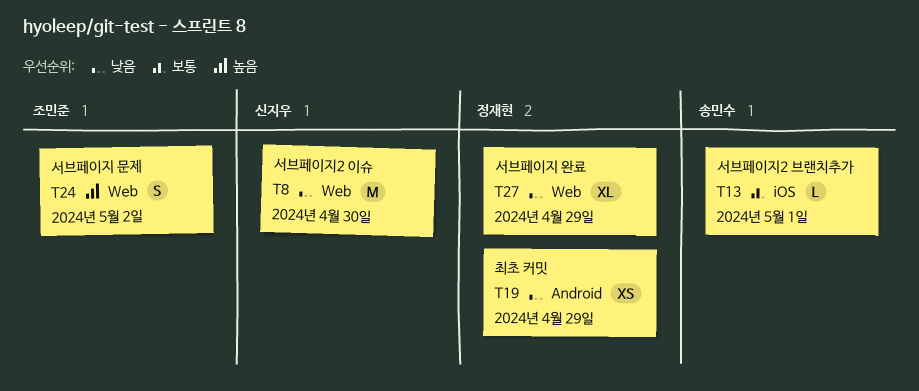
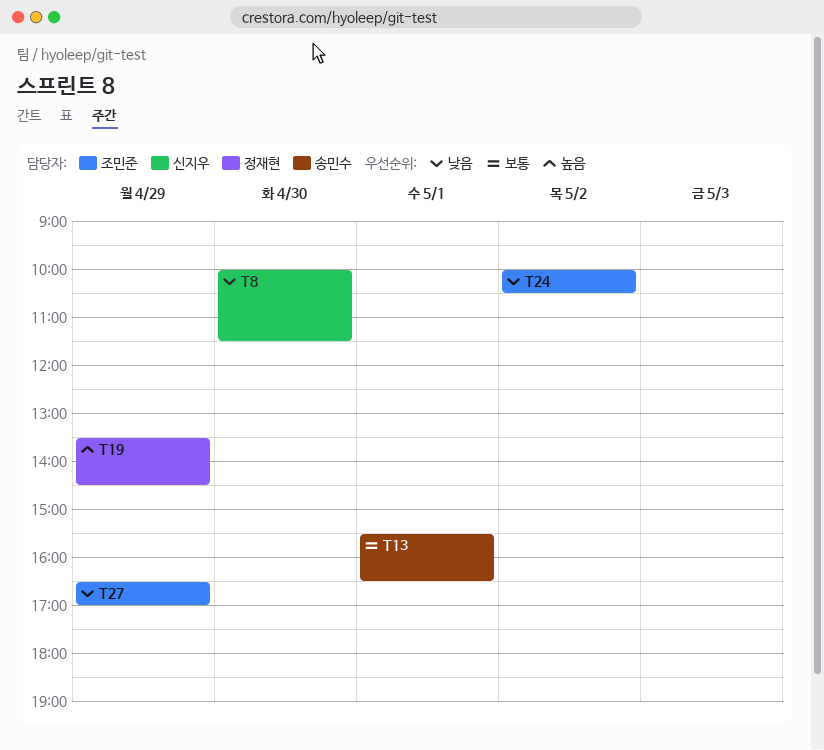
T19, priority: 낮음 -> 높음
T24, priority: 높음 -> 낮음
T27, owner: 정재현 -> 조민준

